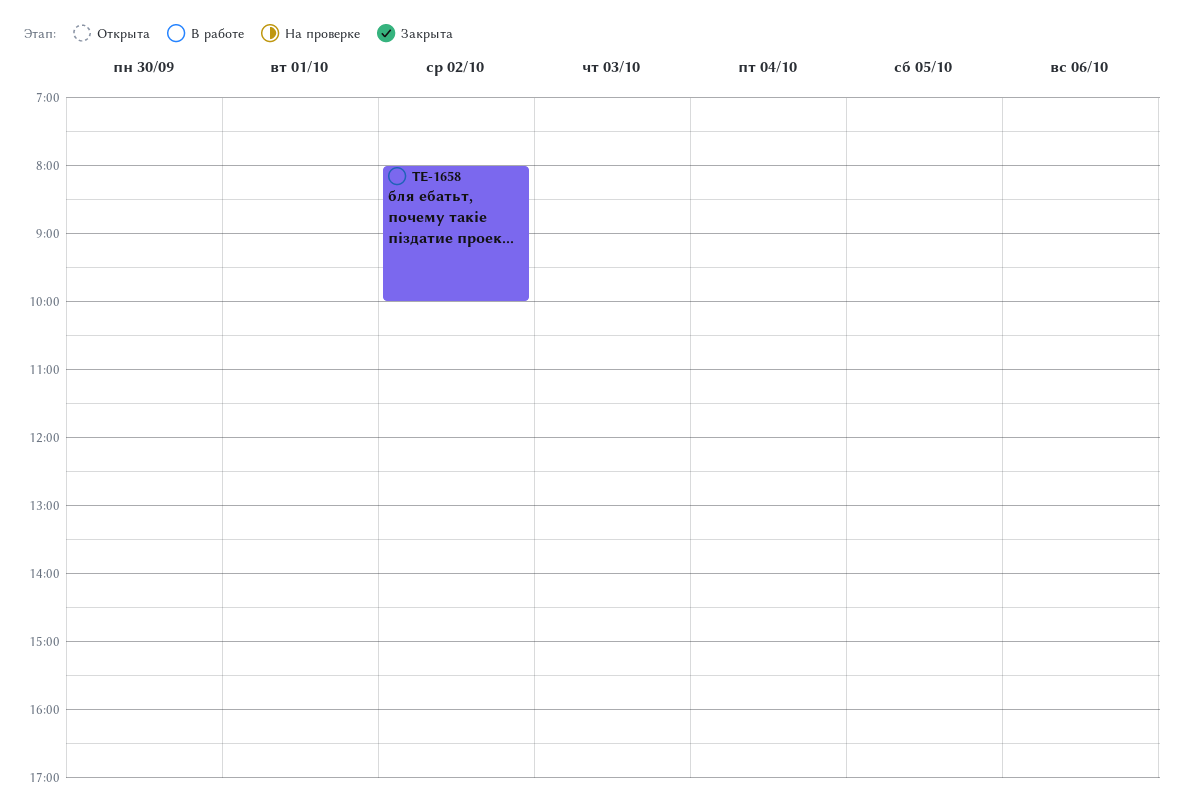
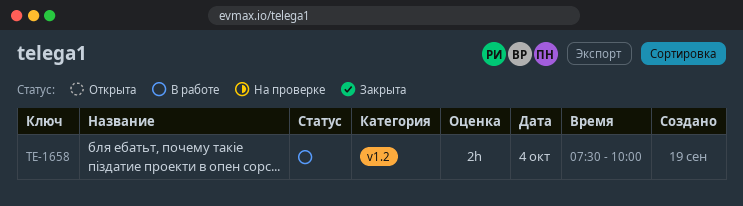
TE-1658, day: Oct 2 -> Oct 4
TE-1658, begins: 08:00 -> 07:30

